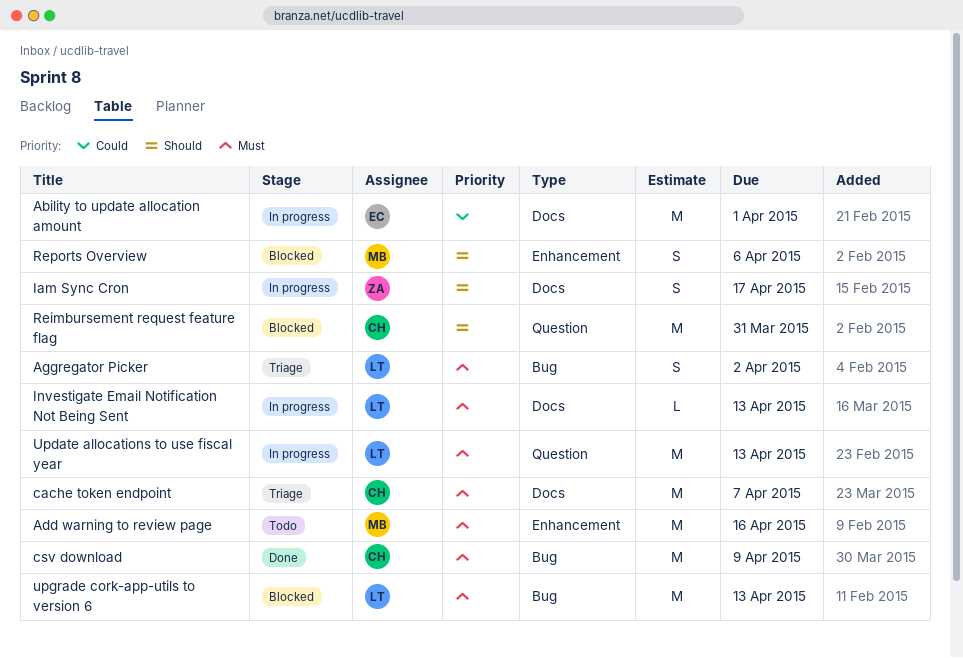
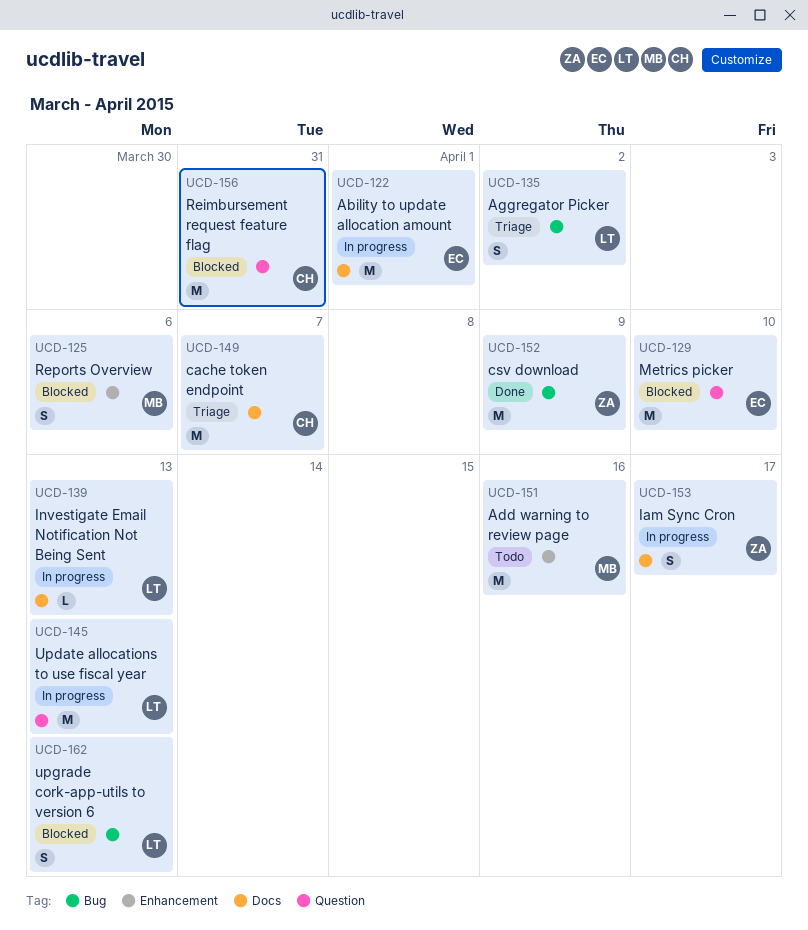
csv download, owner: CH -> ZA
Metrics picker: none -> present
upgrade cork-app-utils to version 6, estimate: M -> S

